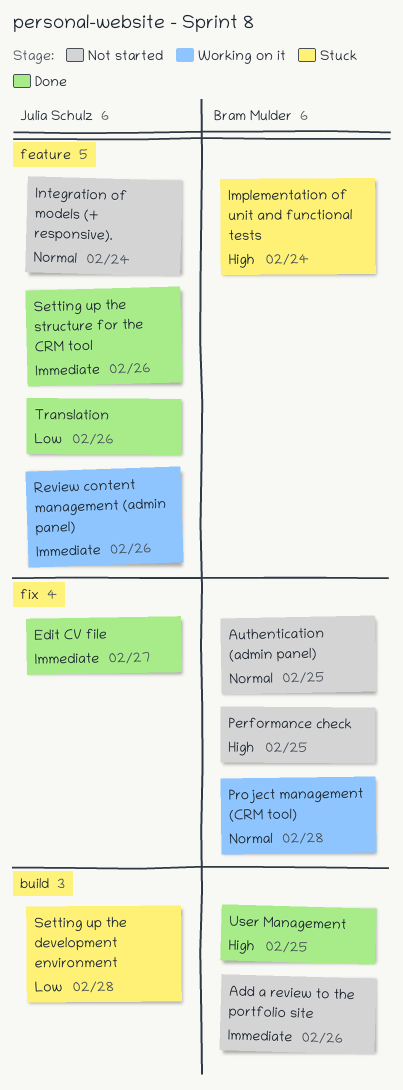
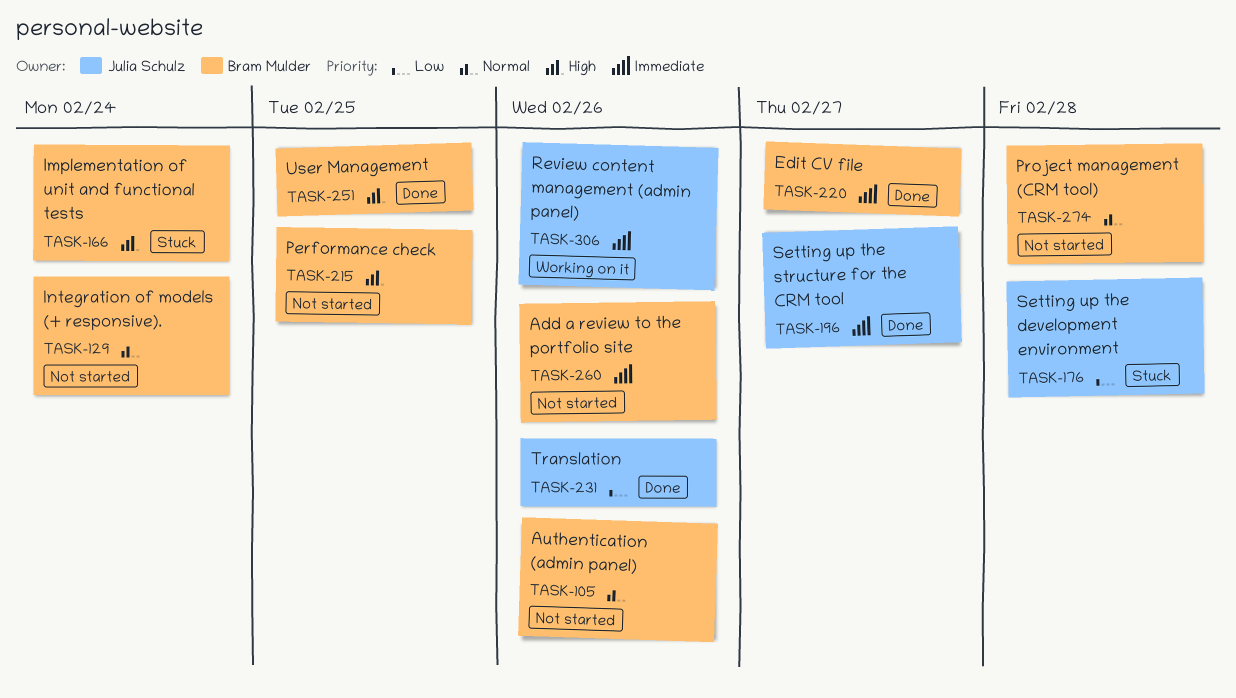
Authentication (admin panel), due: Feb 25 -> Feb 26
Edit CV file, owner: Julia Schulz -> Bram Mulder
Integration of models (+ responsive)., owner: Julia Schulz -> Bram Mulder
Project management (CRM tool), status: Working on it -> Not started
Setting up the structure for the CRM tool, due: Feb 26 -> Feb 27

